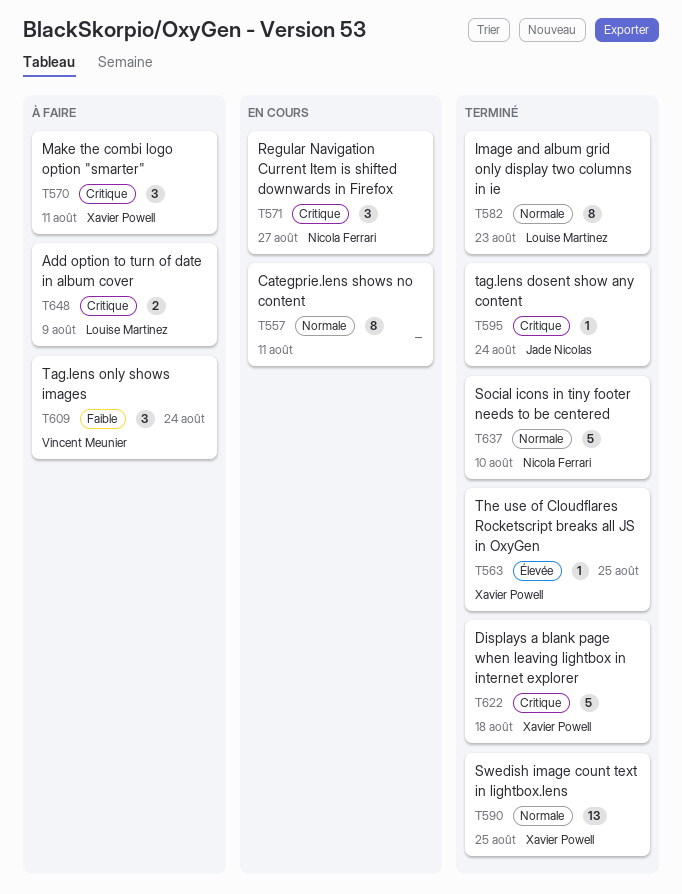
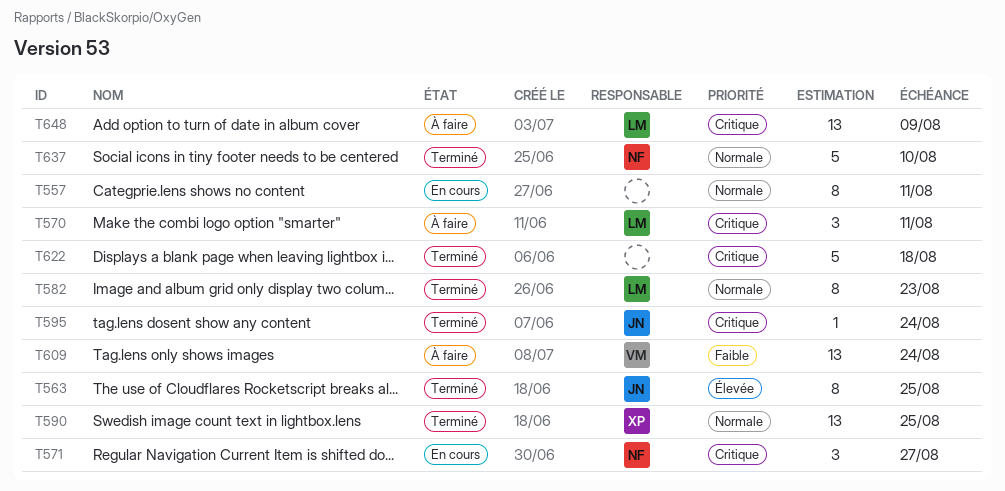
T563, owner: Xavier Powell -> Jade Nicolas
T563, estimate: 1 -> 8
T570, owner: Xavier Powell -> Louise Martinez
T609, estimate: 3 -> 13
T622, owner: Xavier Powell -> none
T648, estimate: 2 -> 13

